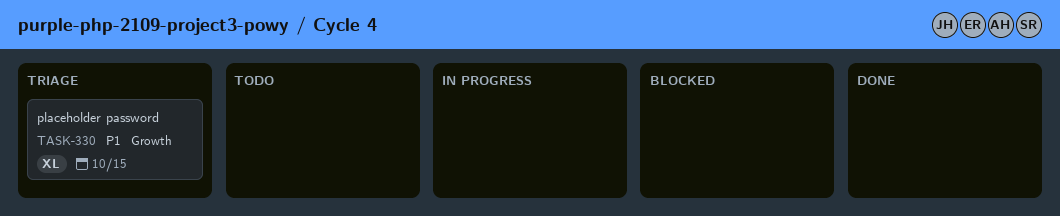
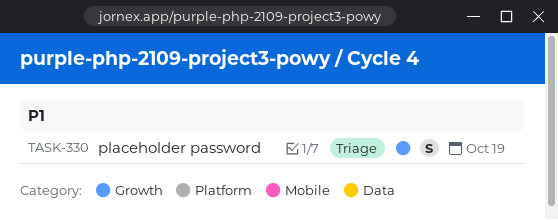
TASK-330, estimate: XL -> S
TASK-330, due: Oct 15 -> Oct 19

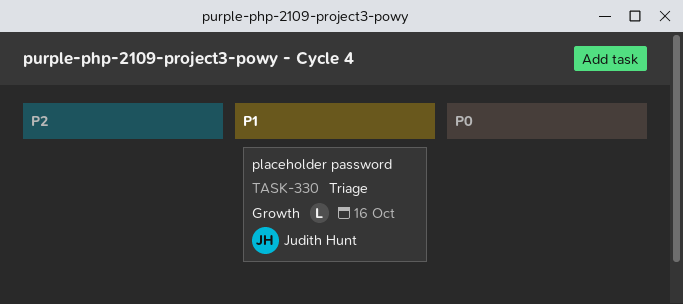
TASK-330, estimate: S -> L
TASK-330, due: Oct 19 -> Oct 16

